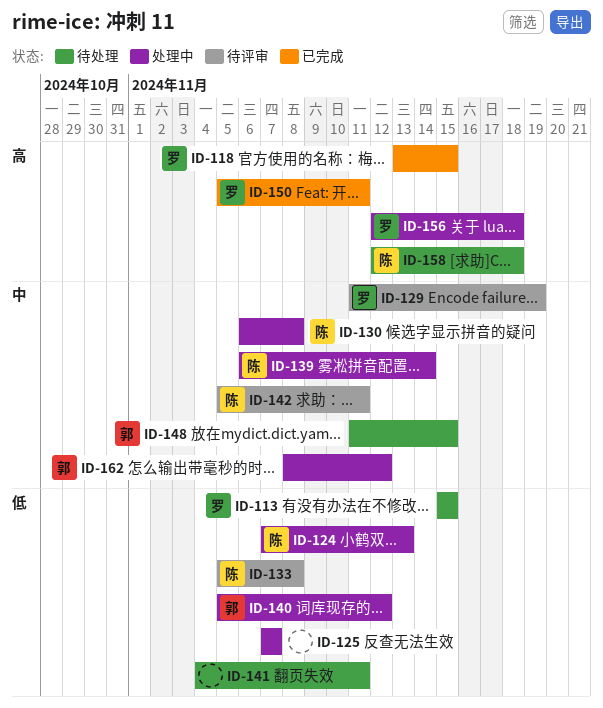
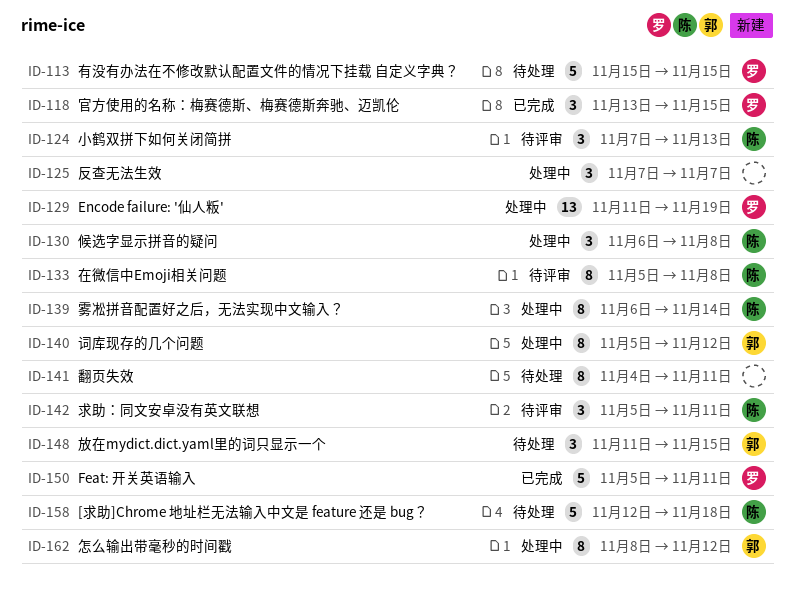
ID-124, status: 处理中 -> 待评审
ID-129, status: 待评审 -> 处理中
ID-156: present -> none

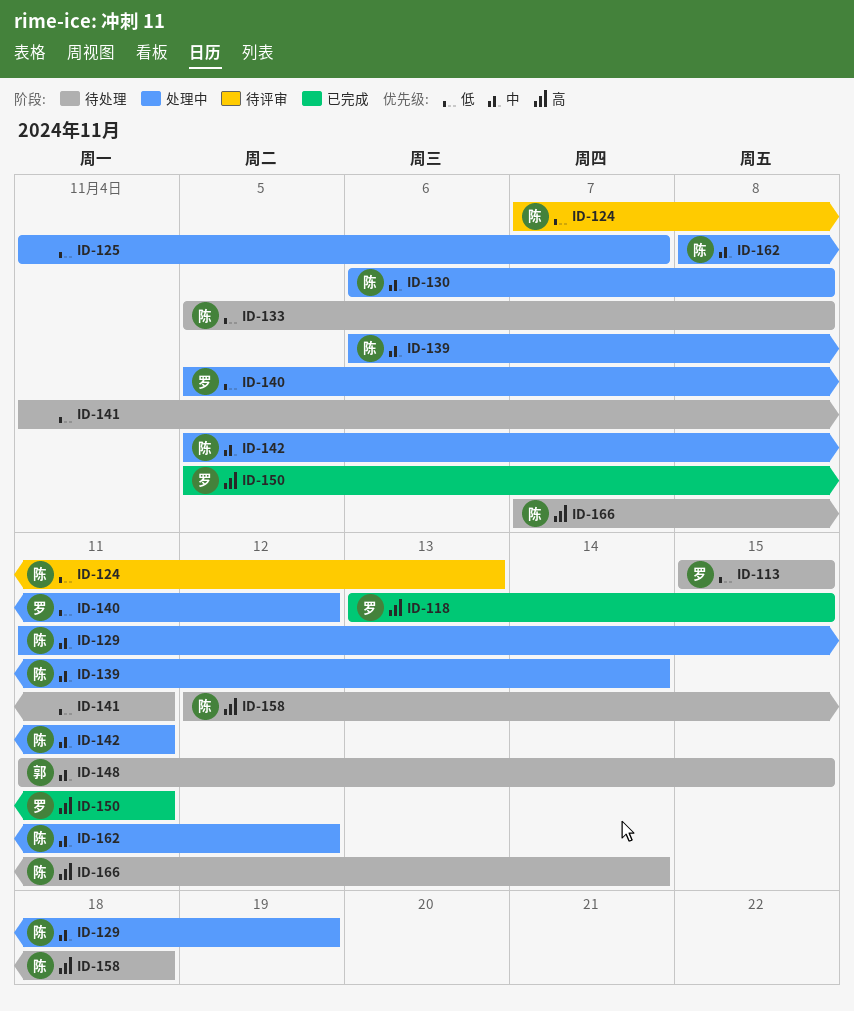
ID-125, start: Nov 7 -> Nov 4
ID-129, owner: 罗 -> 陈
ID-133, status: 待评审 -> 待处理
ID-140, owner: 郭 -> 罗
ID-142, status: 待评审 -> 处理中
ID-162, owner: 郭 -> 陈
ID-166: none -> present

